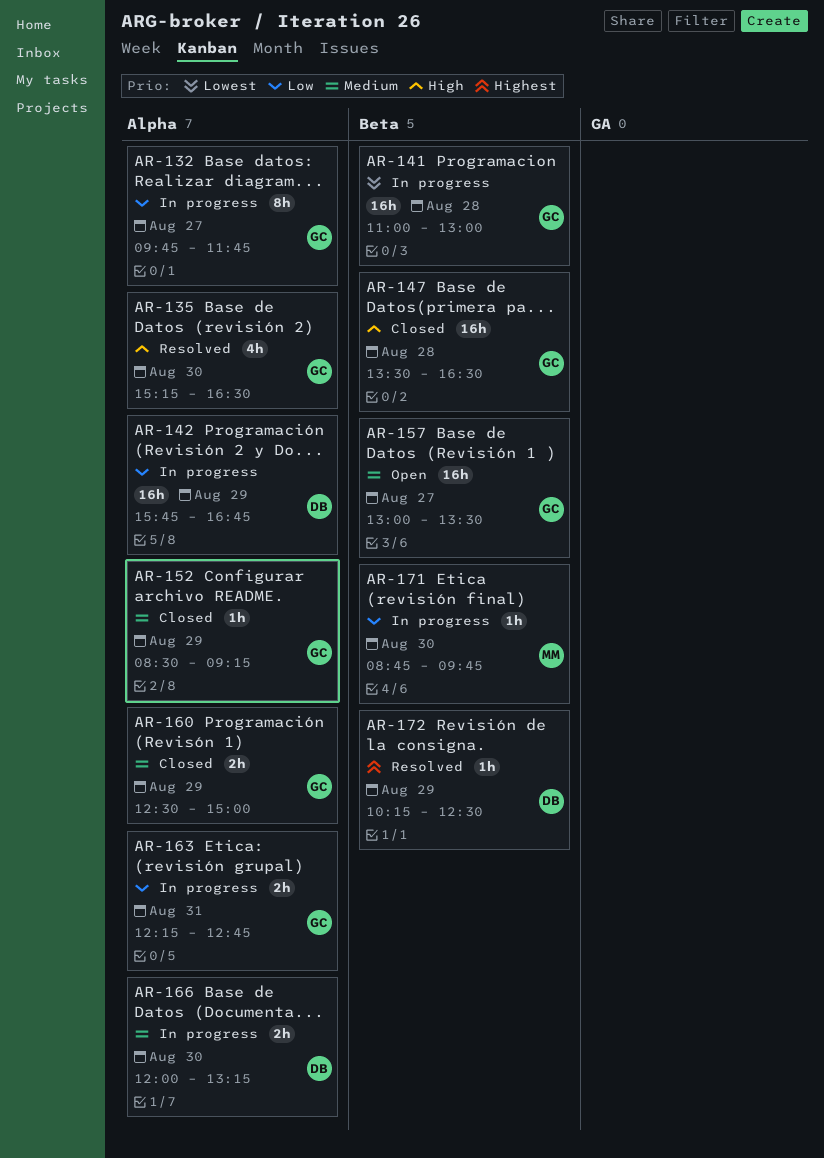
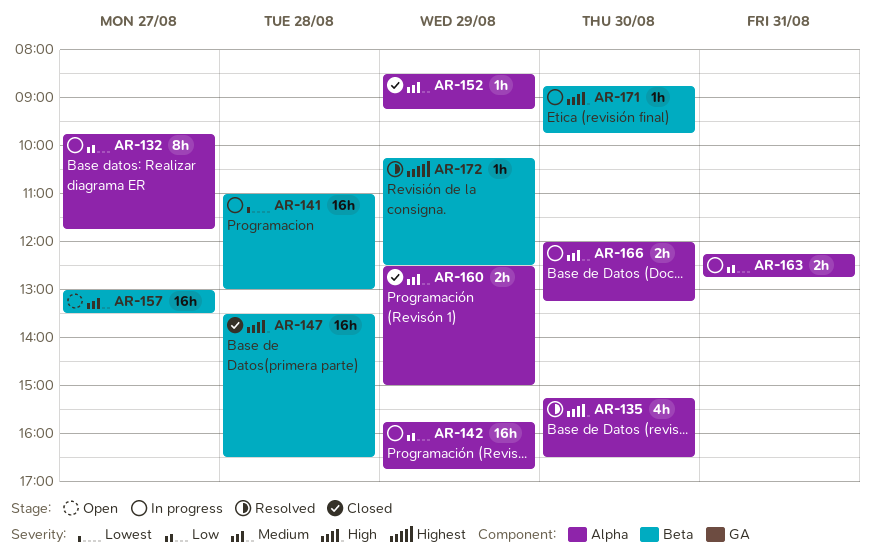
AR-171, priority: Low -> High

